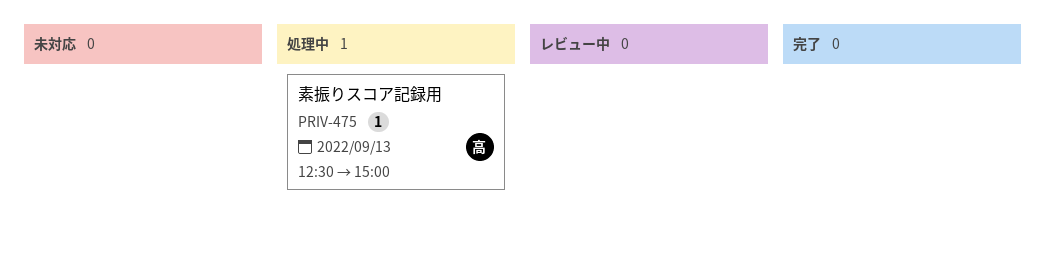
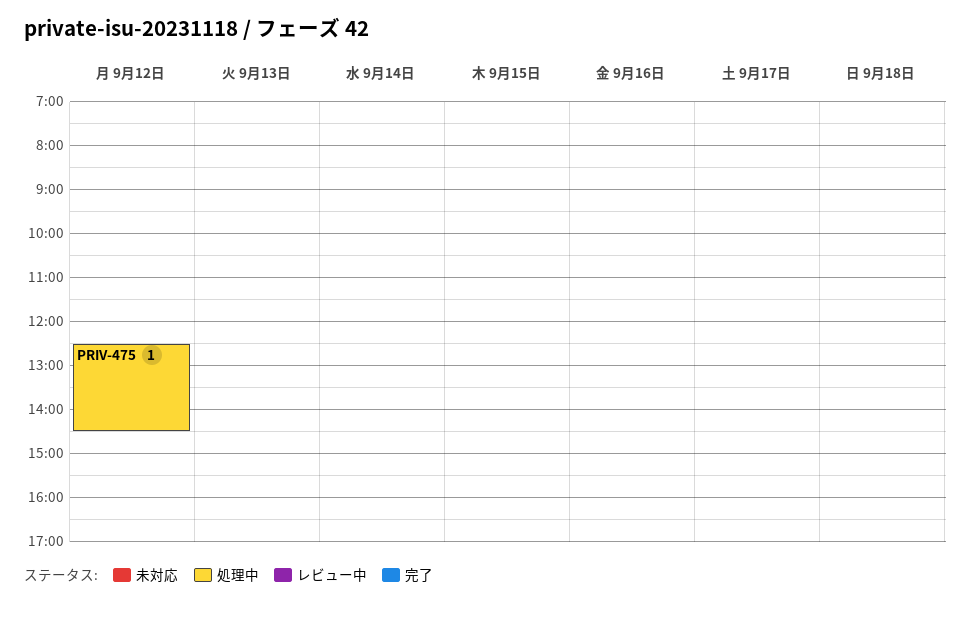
PRIV-475, day: Sep 13 -> Sep 12
PRIV-475, ends: 15:00 -> 14:30

